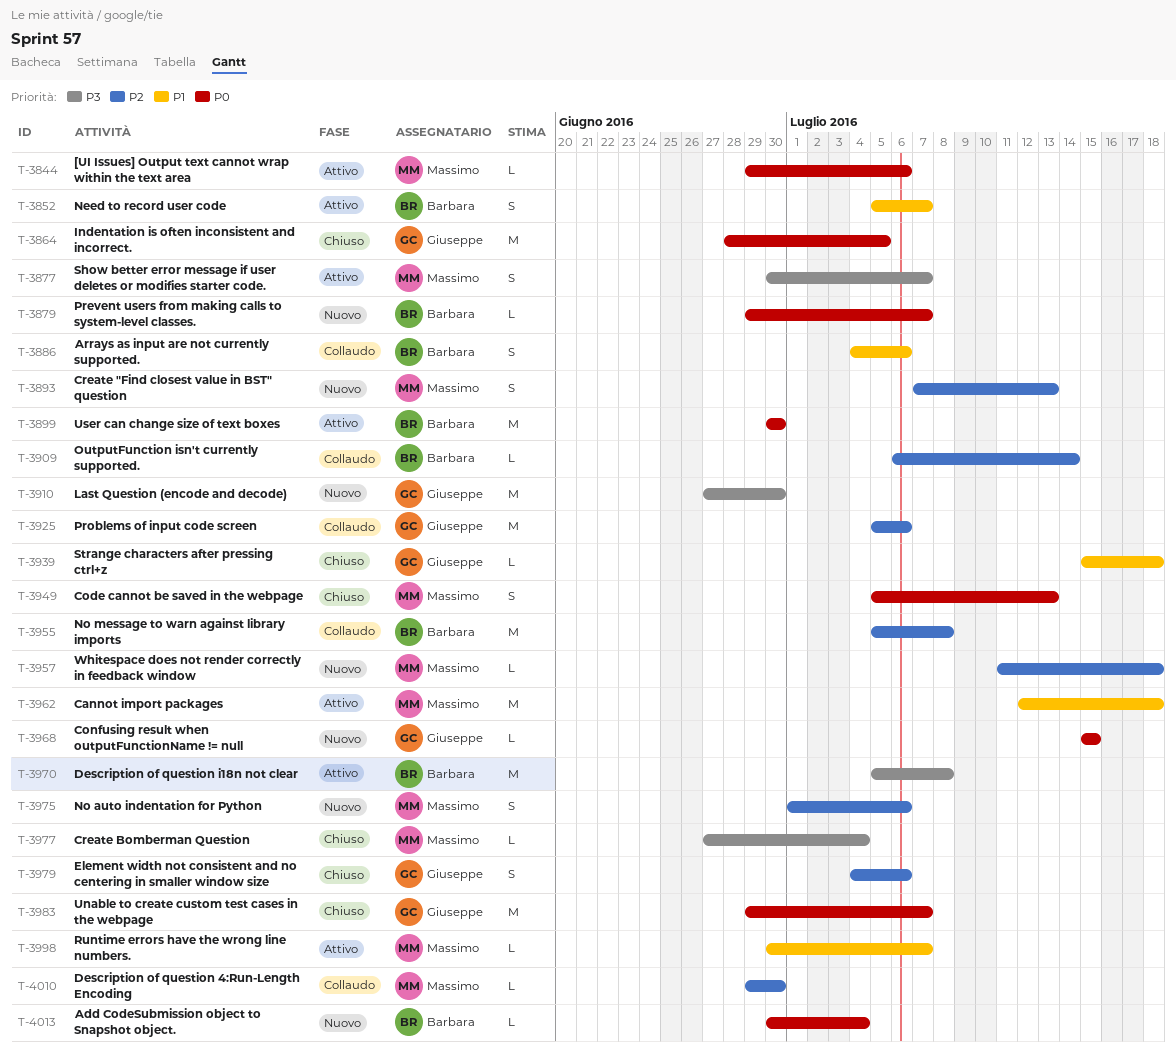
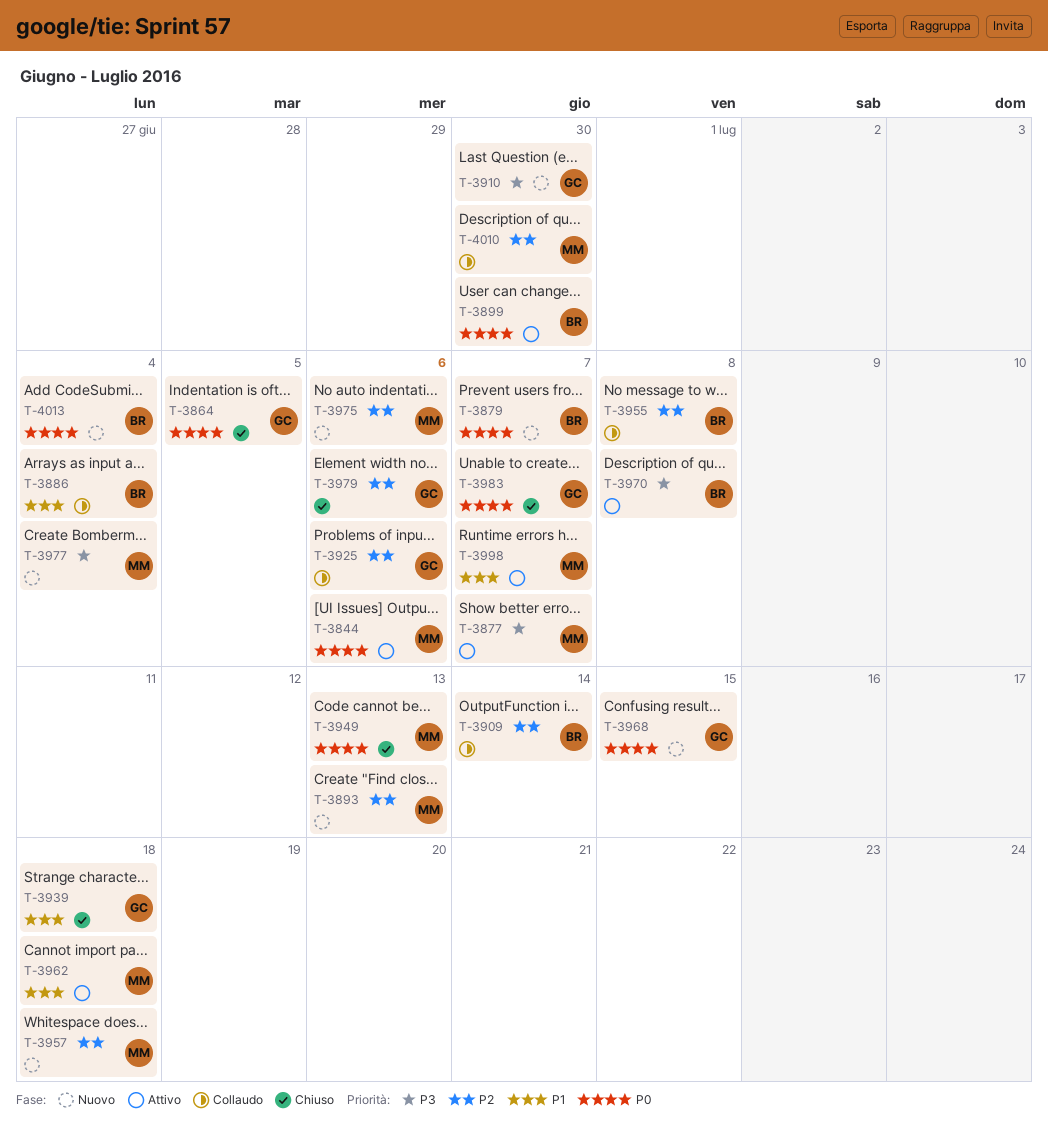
T-3852: present -> none
T-3886, due: Jul 6 -> Jul 4
T-3977, status: Chiuso -> Nuovo

